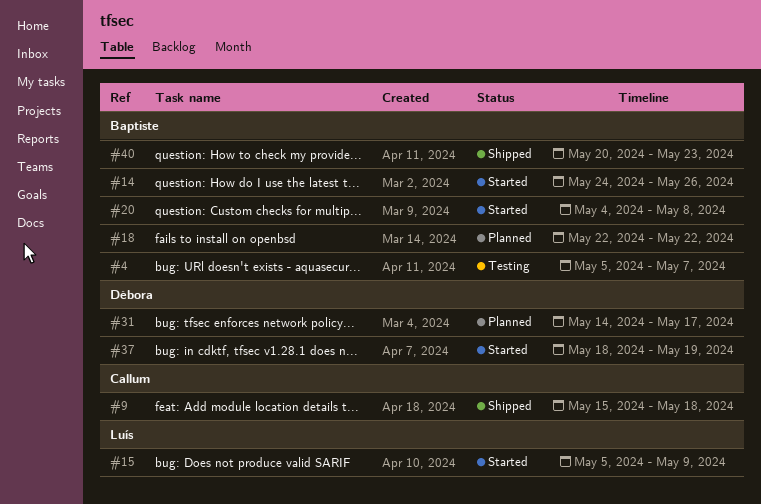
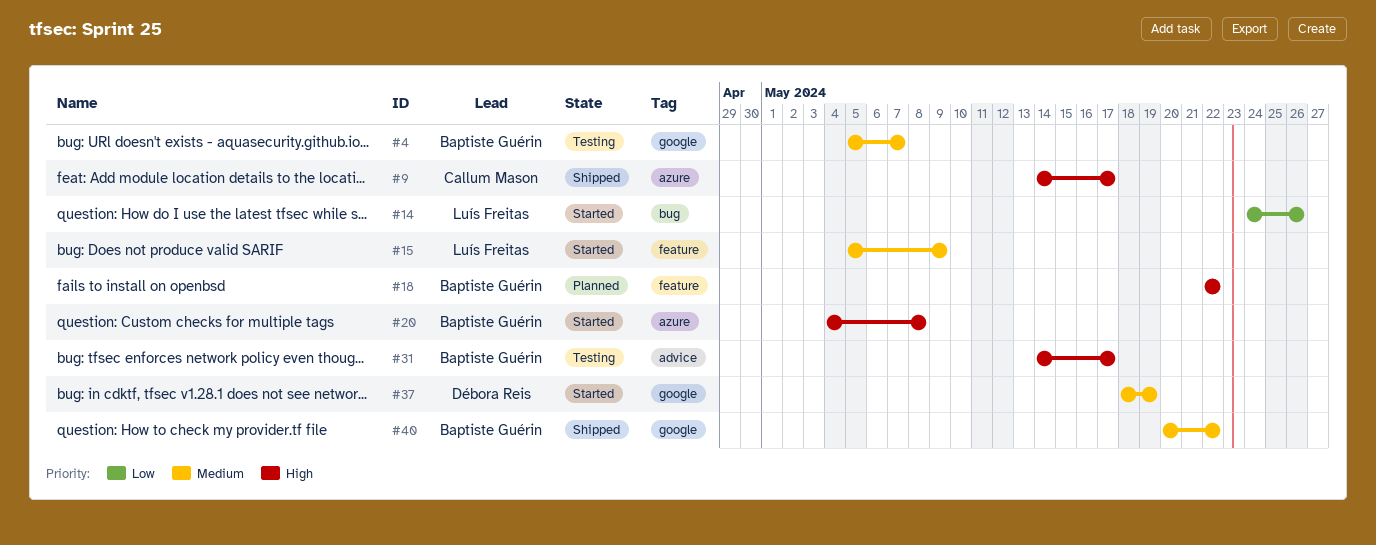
#9, start: May 15 -> May 14
#9, due: May 18 -> May 17
#14, owner: Baptiste Guérin -> Luís Freitas
#31, status: Planned -> Testing
#31, owner: Débora Reis -> Baptiste Guérin
#40, due: May 23 -> May 22

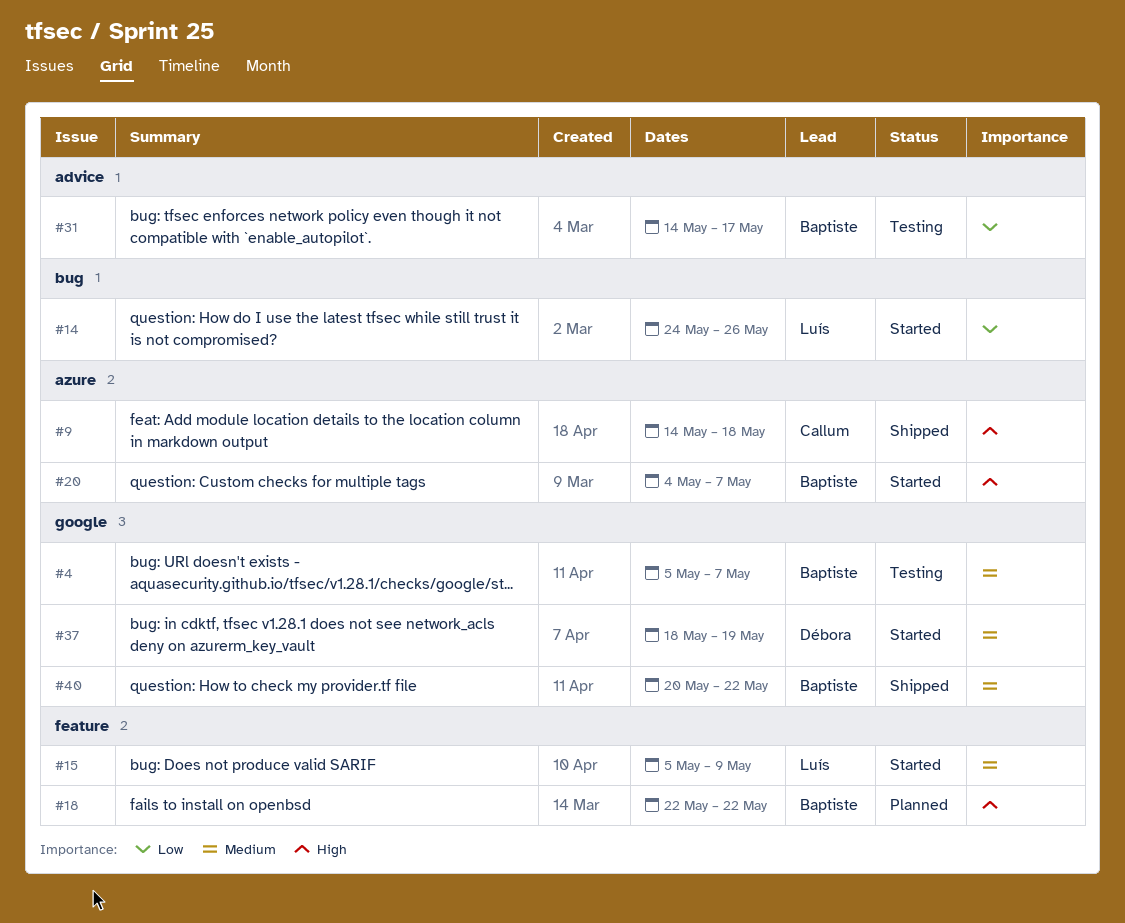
#9, due: May 17 -> May 18
#20, due: May 8 -> May 7
#31, priority: High -> Low

